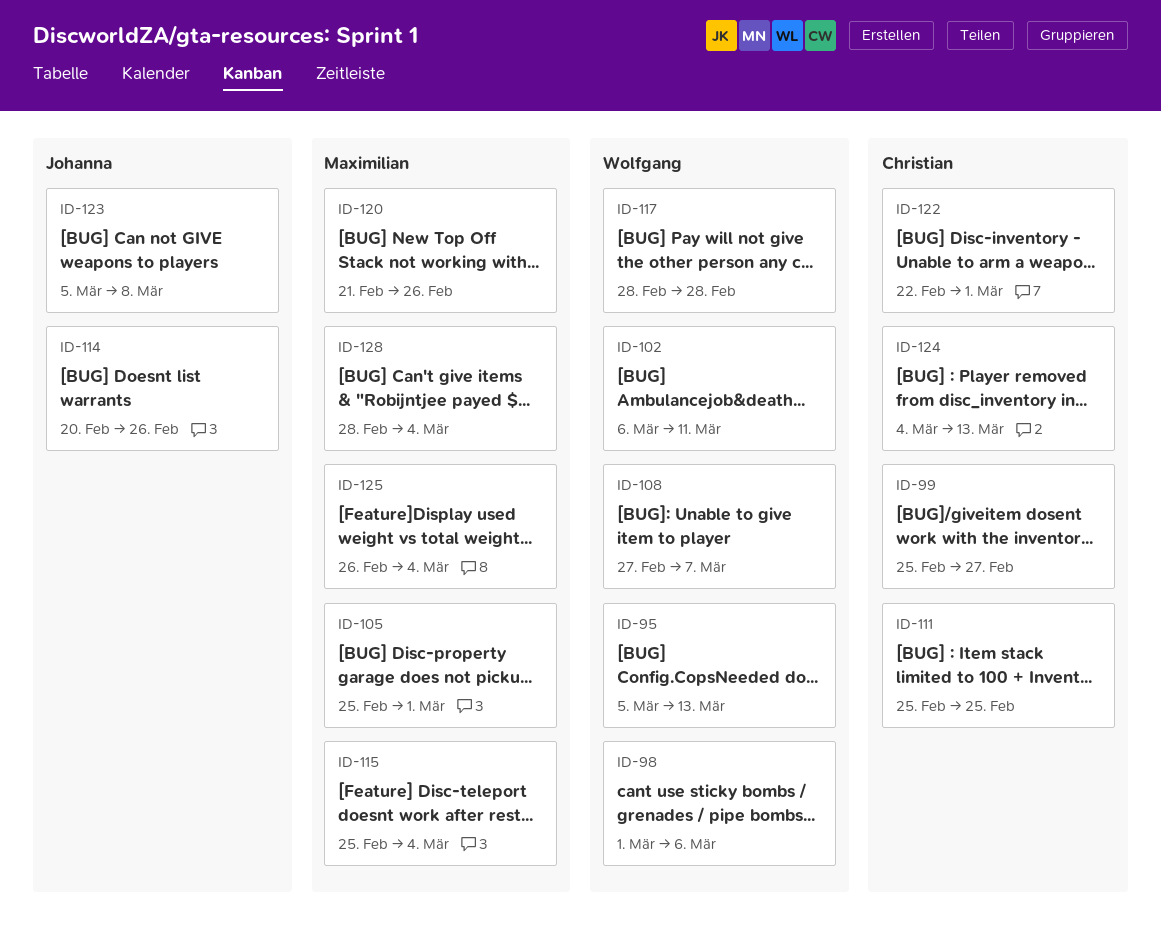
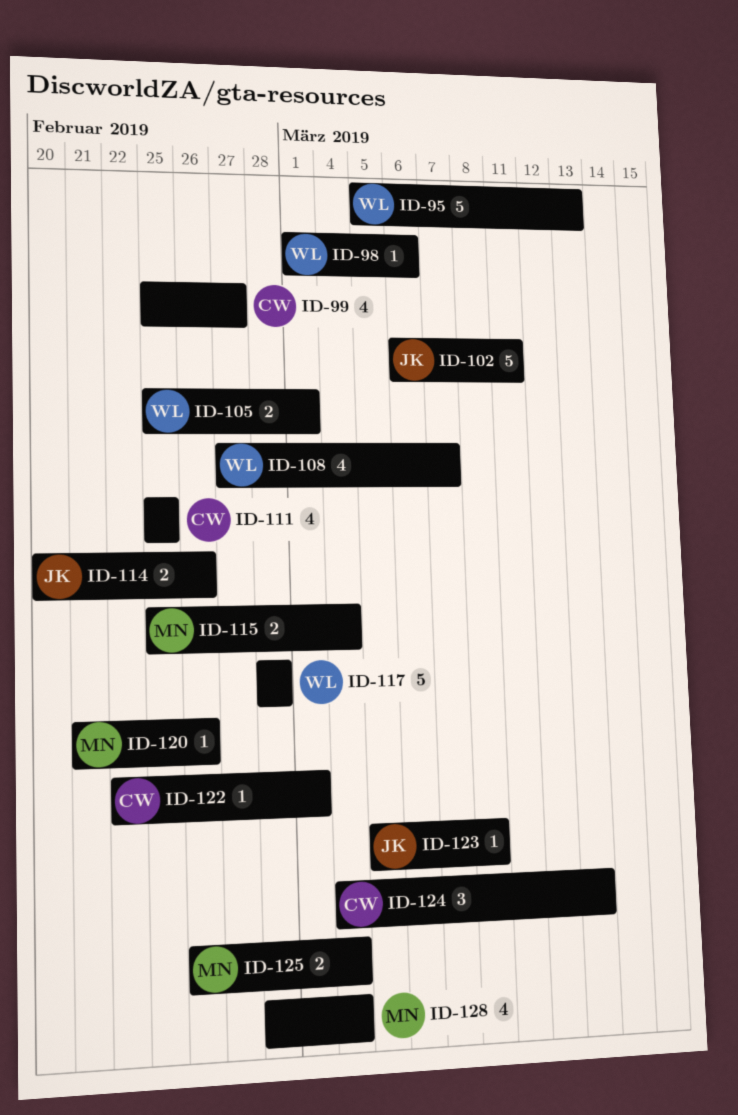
ID-102, owner: Wolfgang -> Johanna
ID-105, owner: Maximilian -> Wolfgang

